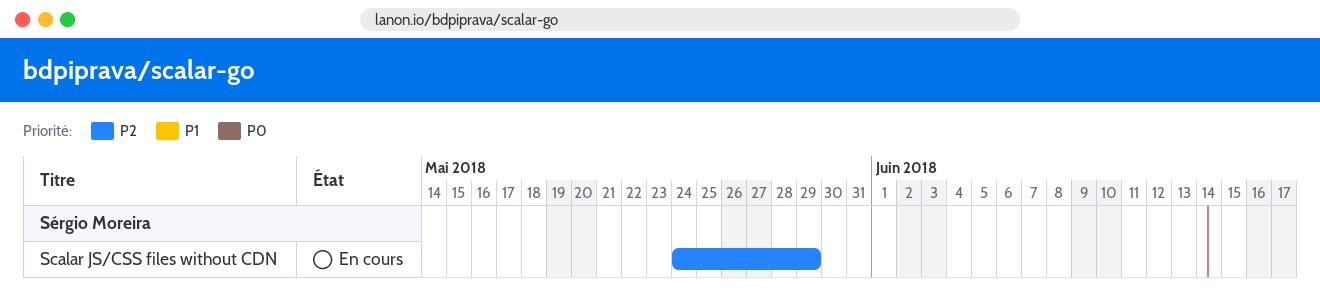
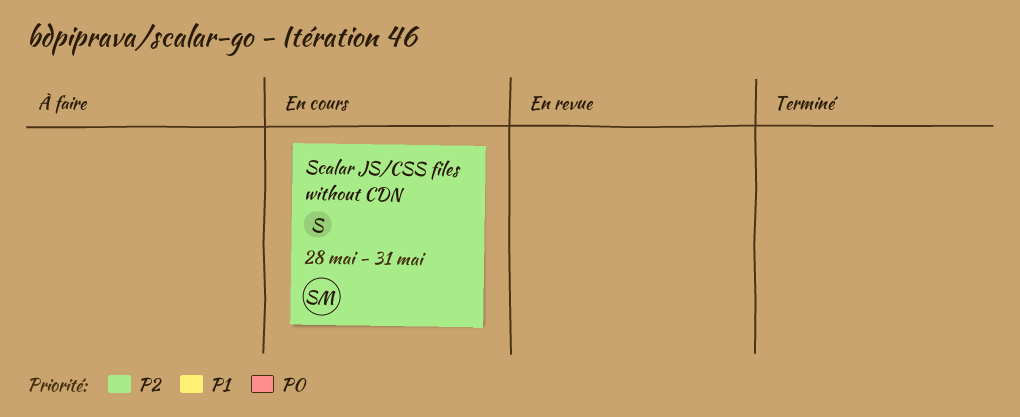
Scalar JS/CSS files without CDN, start: May 24 -> May 28
Scalar JS/CSS files without CDN, due: May 29 -> May 31

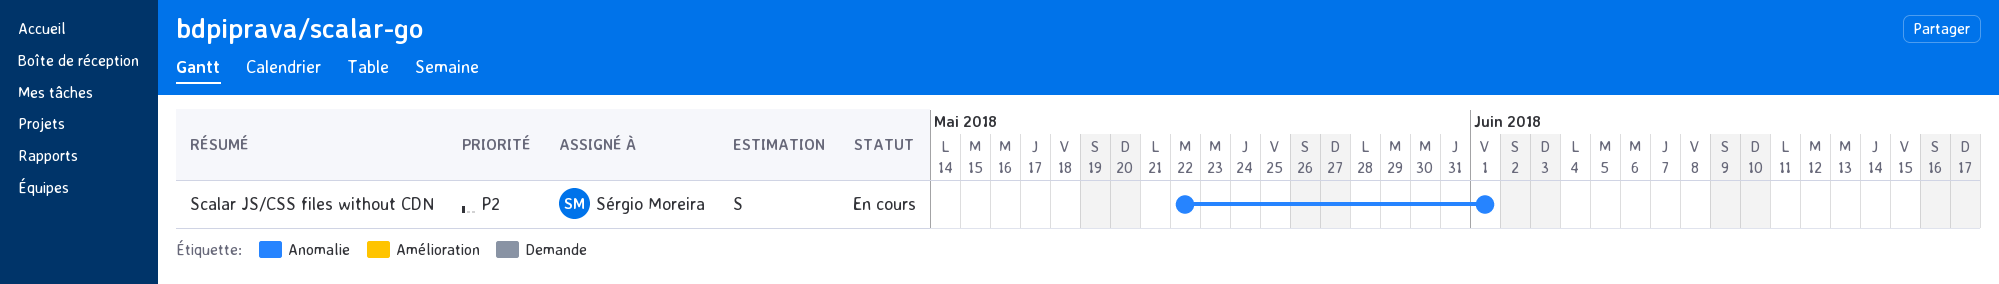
Scalar JS/CSS files without CDN, start: May 28 -> May 22
Scalar JS/CSS files without CDN, due: May 31 -> Jun 1

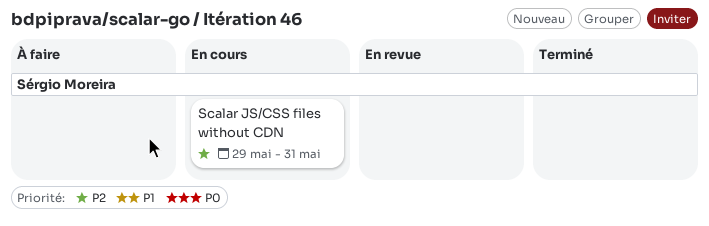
Scalar JS/CSS files without CDN, start: May 22 -> May 29
Scalar JS/CSS files without CDN, due: Jun 1 -> May 31

